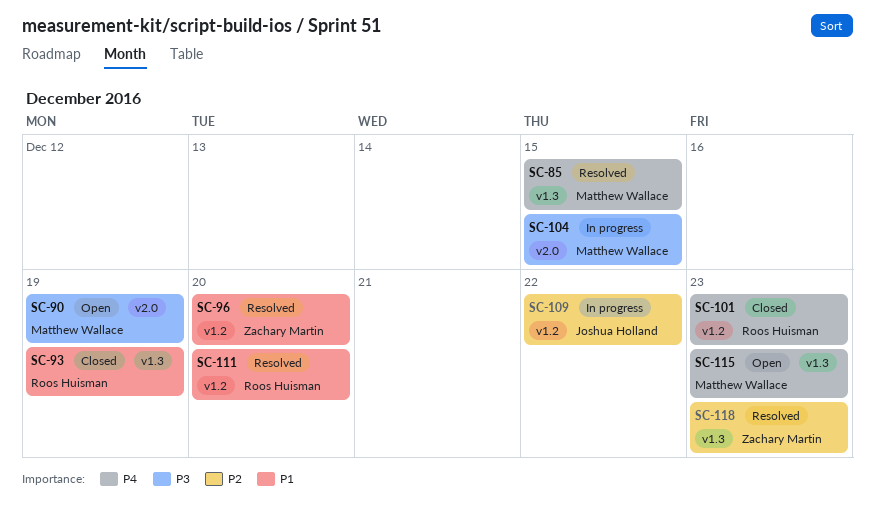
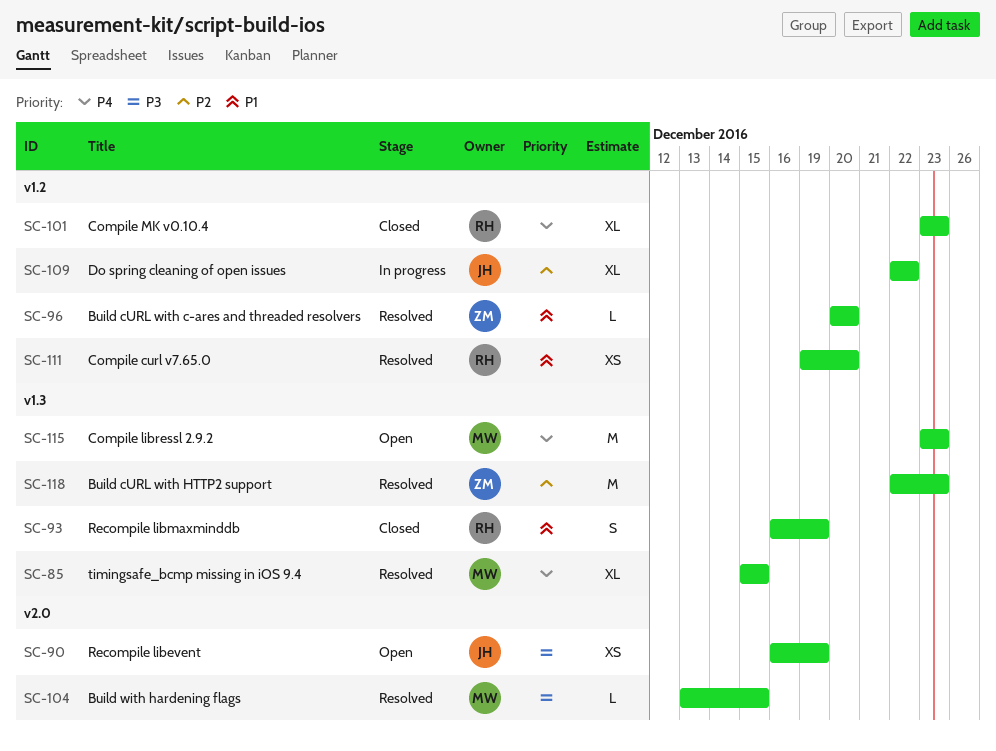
SC-90, owner: Matthew Wallace -> Joshua Holland
SC-104, status: In progress -> Resolved

